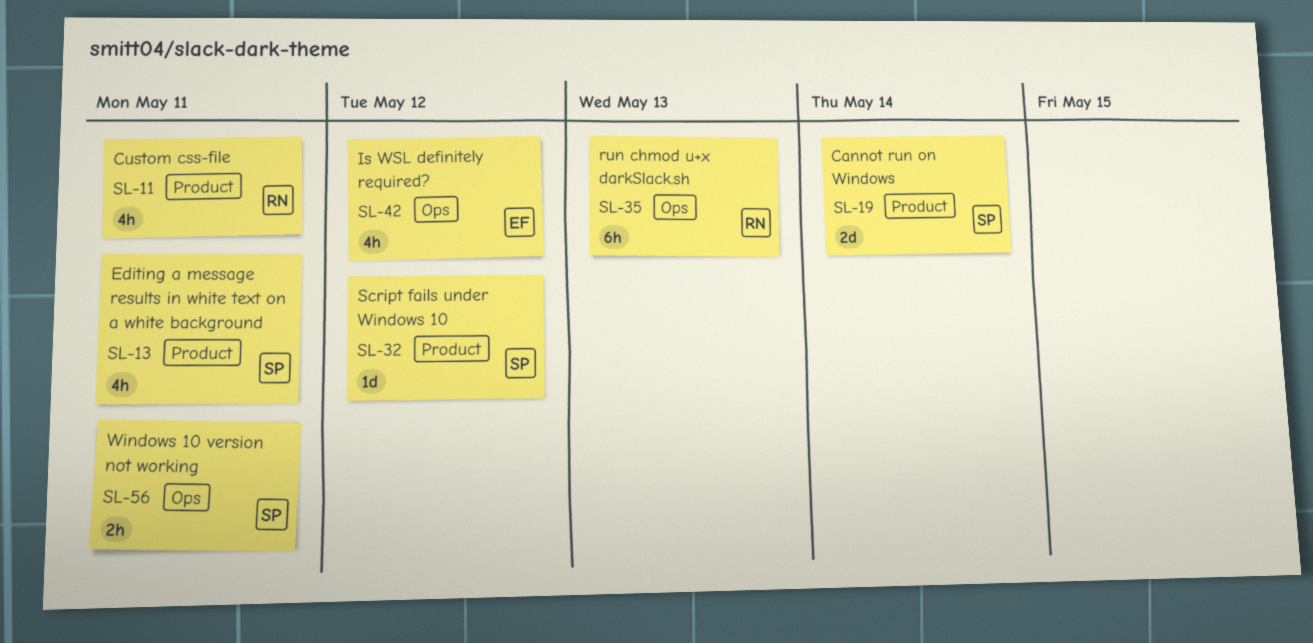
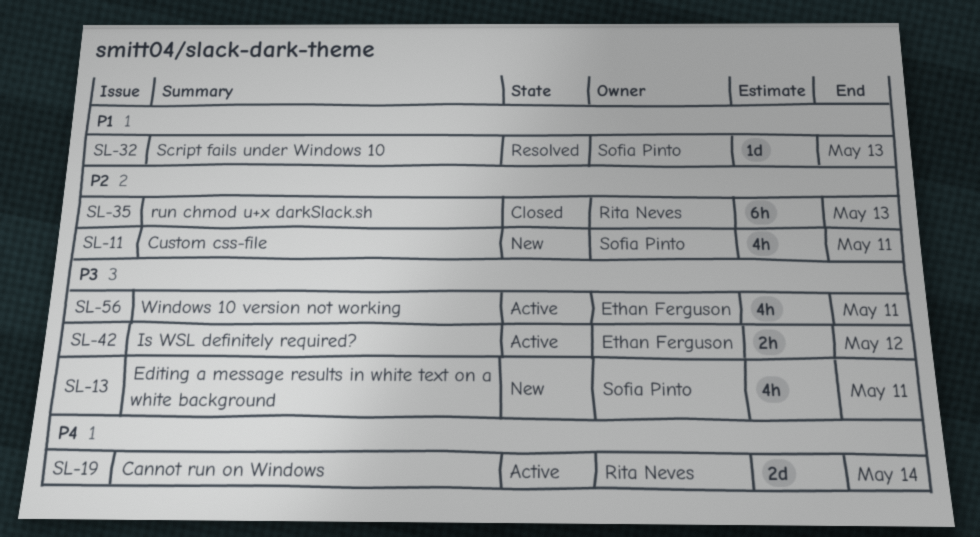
SL-11, owner: Rita Neves -> Sofia Pinto
SL-19, owner: Sofia Pinto -> Rita Neves
SL-32, due: May 12 -> May 13
SL-42, estimate: 4h -> 2h
SL-56, owner: Sofia Pinto -> Ethan Ferguson
SL-56, estimate: 2h -> 4h

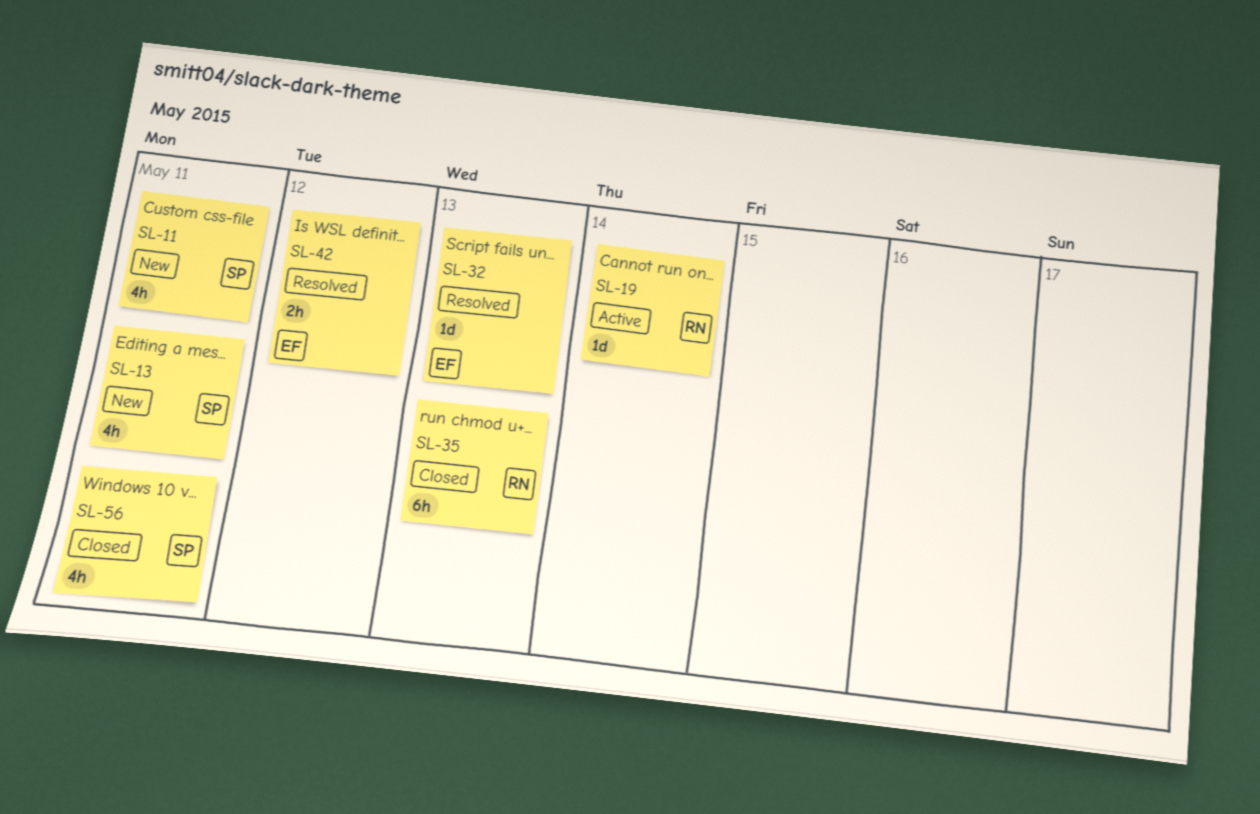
SL-19, estimate: 2d -> 1d
SL-32, owner: Sofia Pinto -> Ethan Ferguson
SL-42, status: Active -> Resolved
SL-56, status: Active -> Closed
SL-56, owner: Ethan Ferguson -> Sofia Pinto

